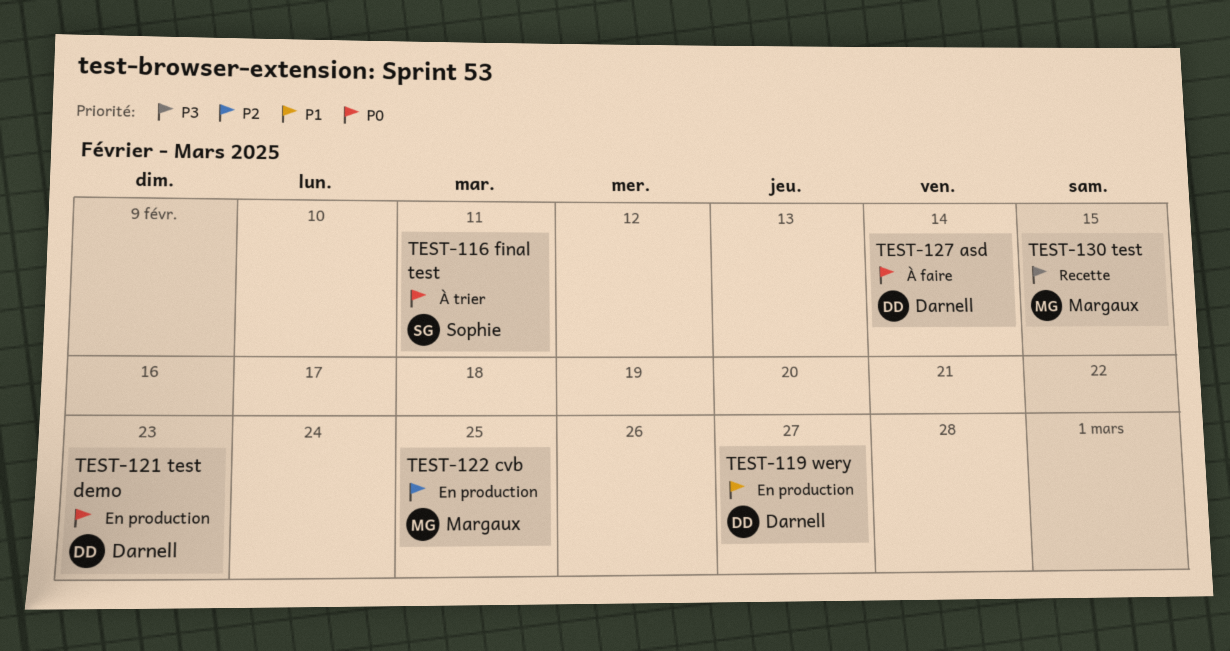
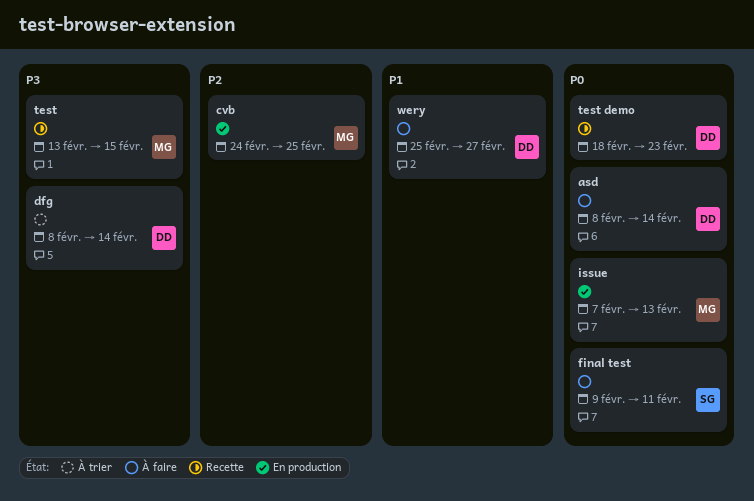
dfg: none -> present
final test, status: À trier -> À faire
issue: none -> present
test demo, status: En production -> Recette
wery, status: En production -> À faire

